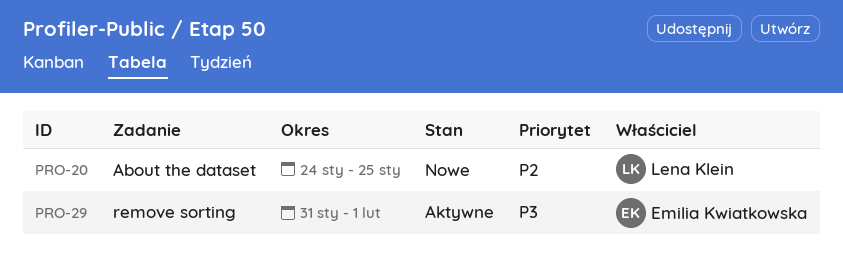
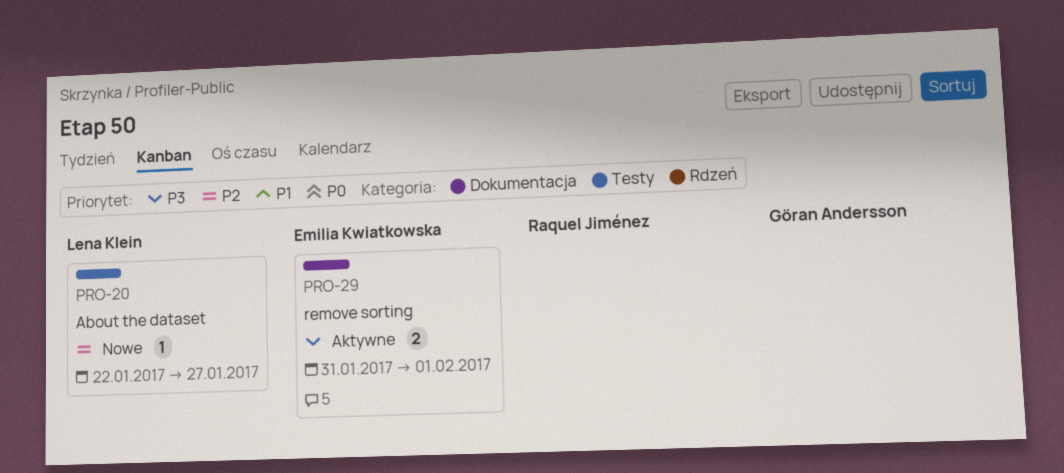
PRO-20, start: Jan 24 -> Jan 22
PRO-20, due: Jan 25 -> Jan 27

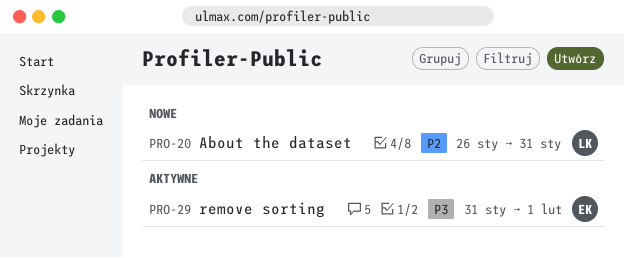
PRO-20, start: Jan 22 -> Jan 26
PRO-20, due: Jan 27 -> Jan 31

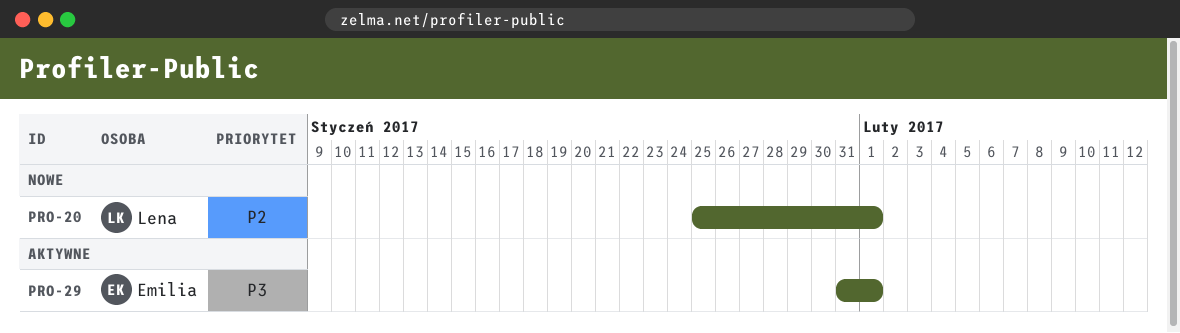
PRO-20, start: Jan 26 -> Jan 25
PRO-20, due: Jan 31 -> Feb 1

